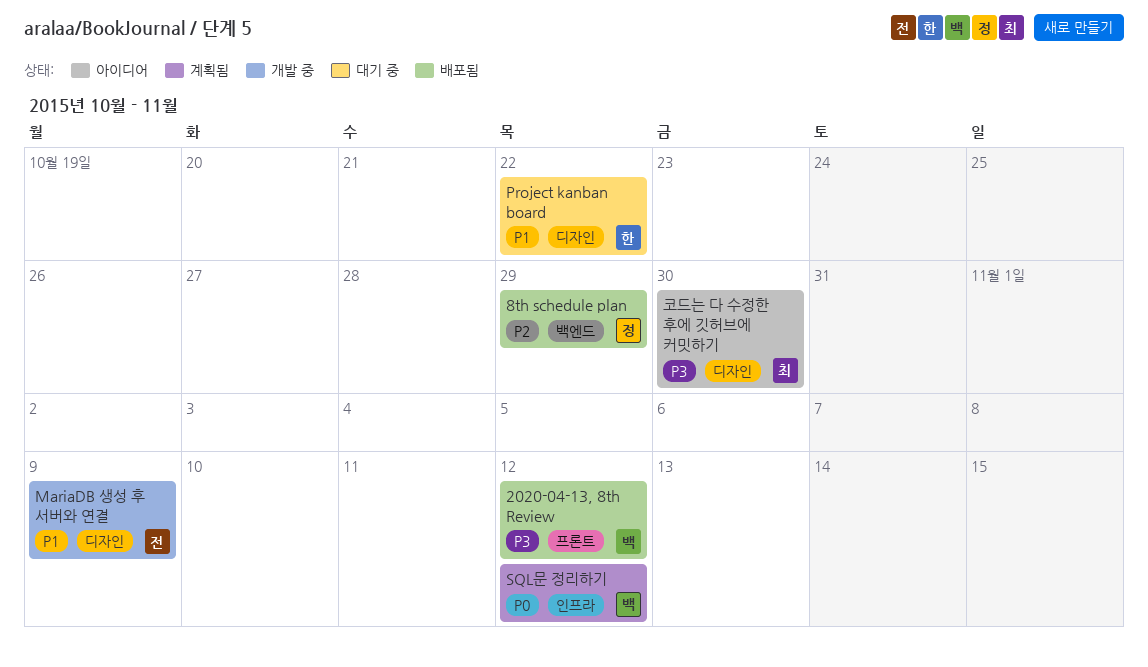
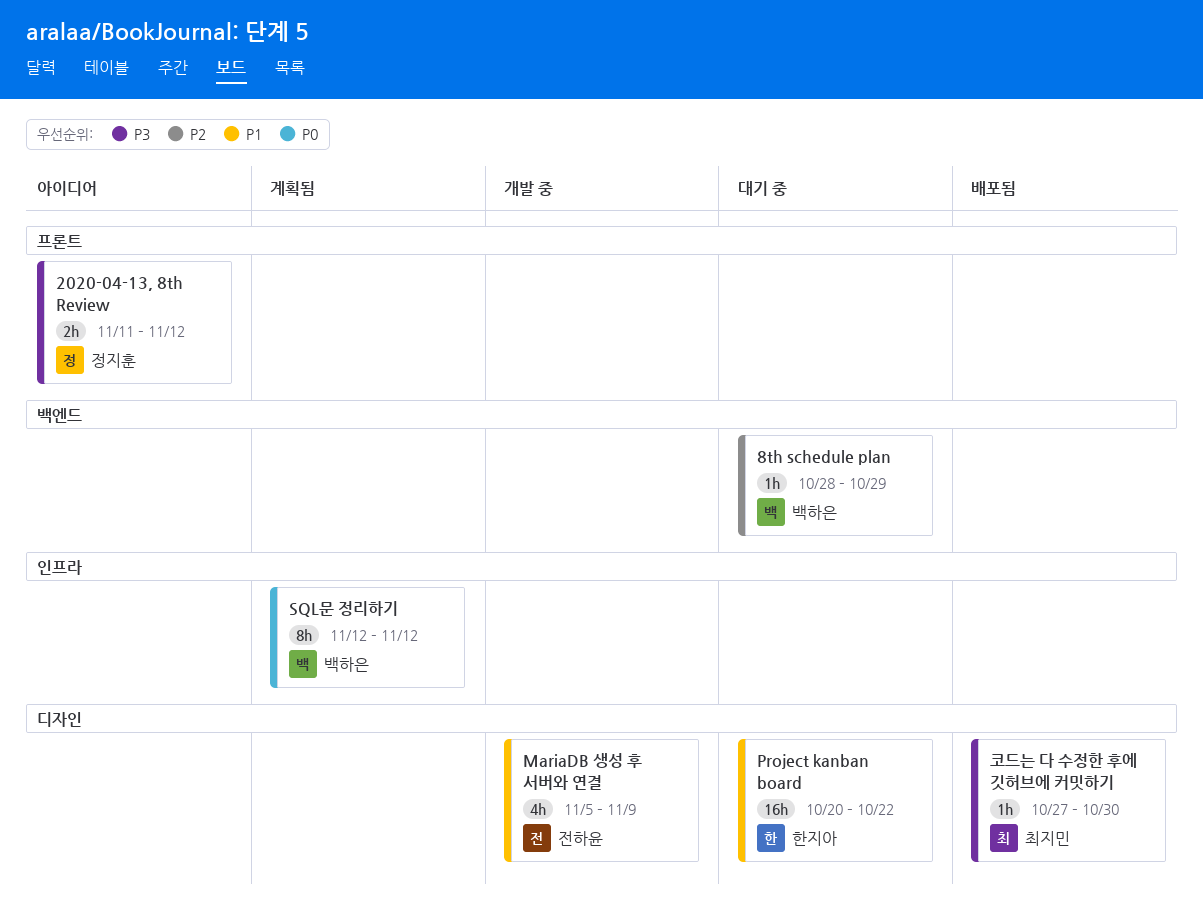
2020-04-13, 8th Review, status: 배포됨 -> 아이디어
2020-04-13, 8th Review, owner: 백하은 -> 정지훈
8th schedule plan, status: 배포됨 -> 대기 중
8th schedule plan, owner: 정지훈 -> 백하은
코드는 다 수정한 후에 깃허브에 커밋하기, status: 아이디어 -> 배포됨

